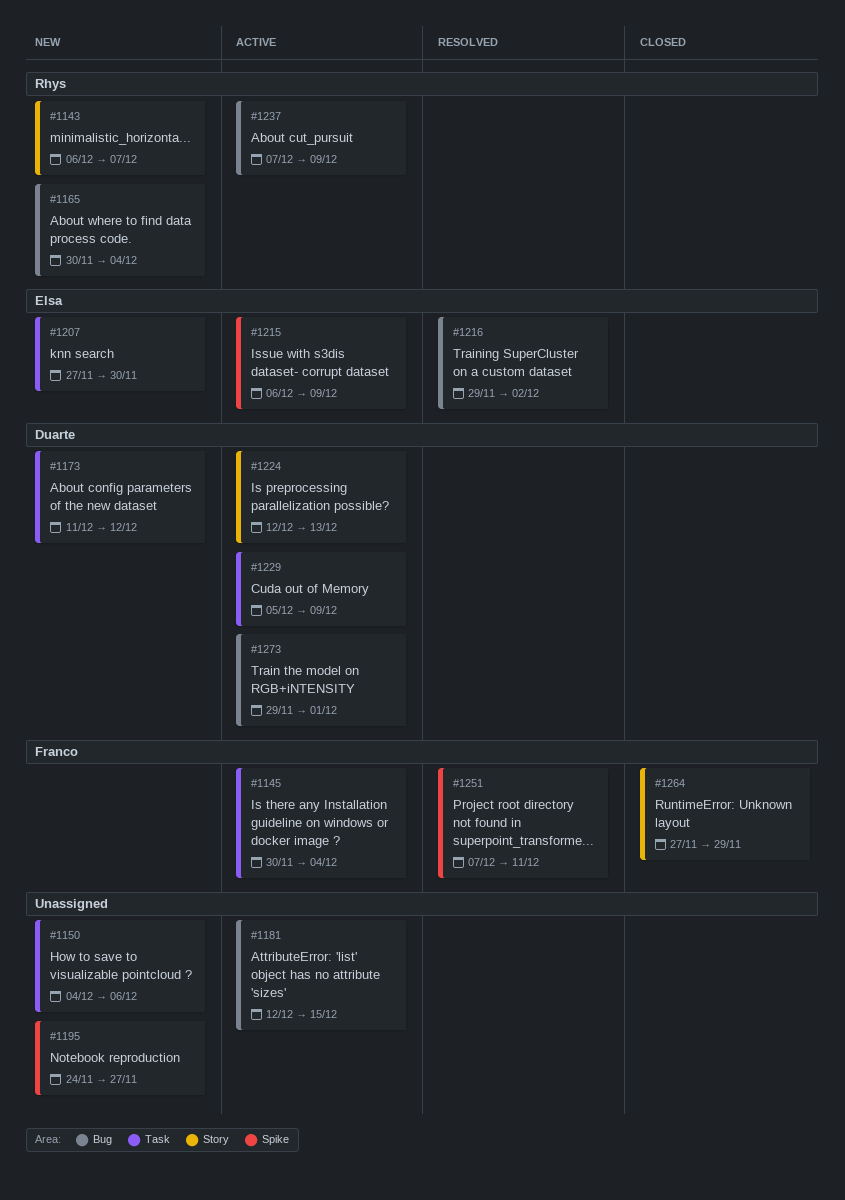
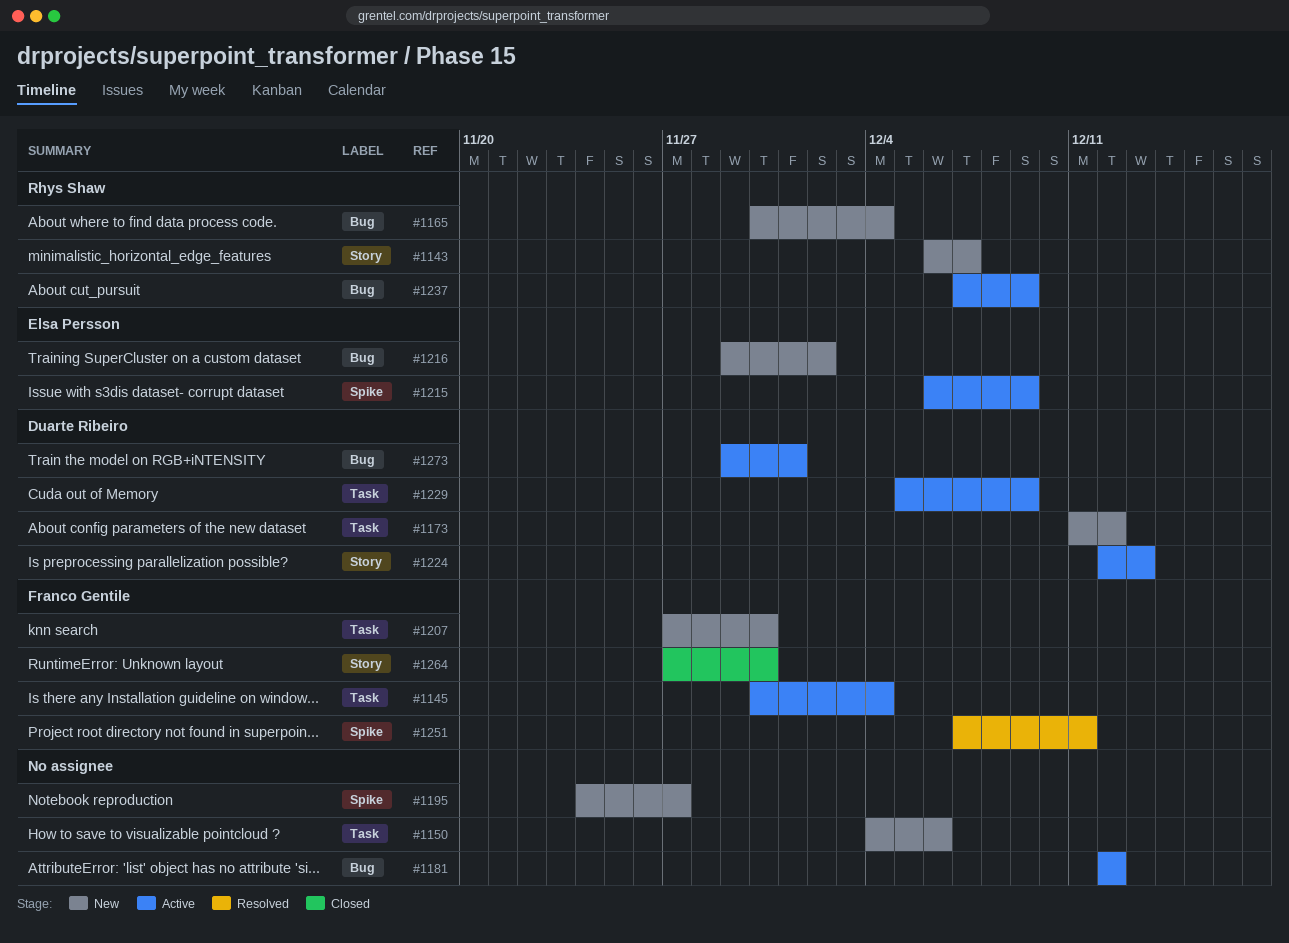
#1181, due: Dec 15 -> Dec 12
#1207, owner: Elsa Persson -> Franco Gentile
#1216, status: Resolved -> New
#1264, due: Nov 29 -> Nov 30

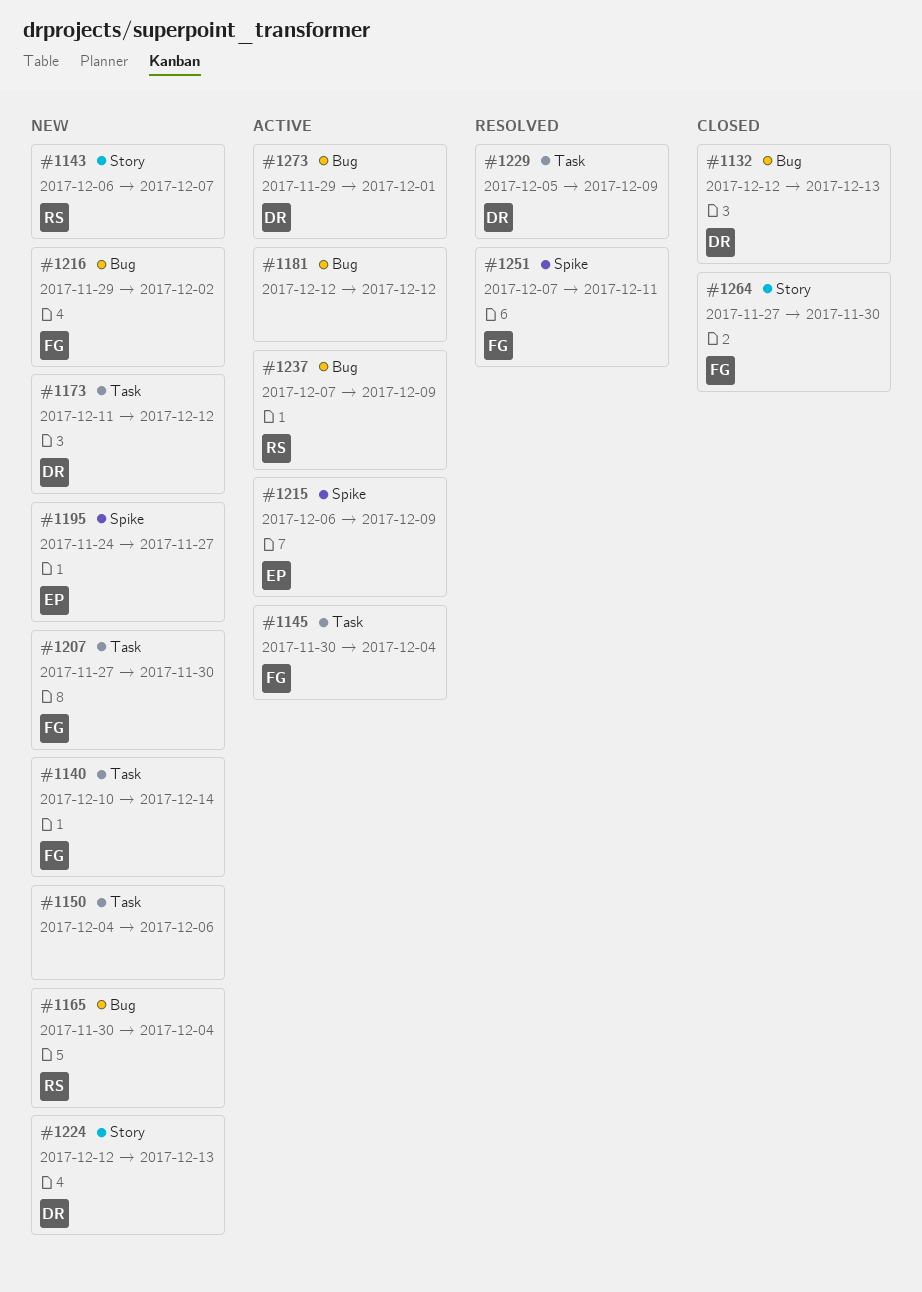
#1132: none -> present
#1140: none -> present
#1195, owner: none -> Elsa Persson
#1216, owner: Elsa Persson -> Franco Gentile
#1224, status: Active -> New
#1229, status: Active -> Resolved

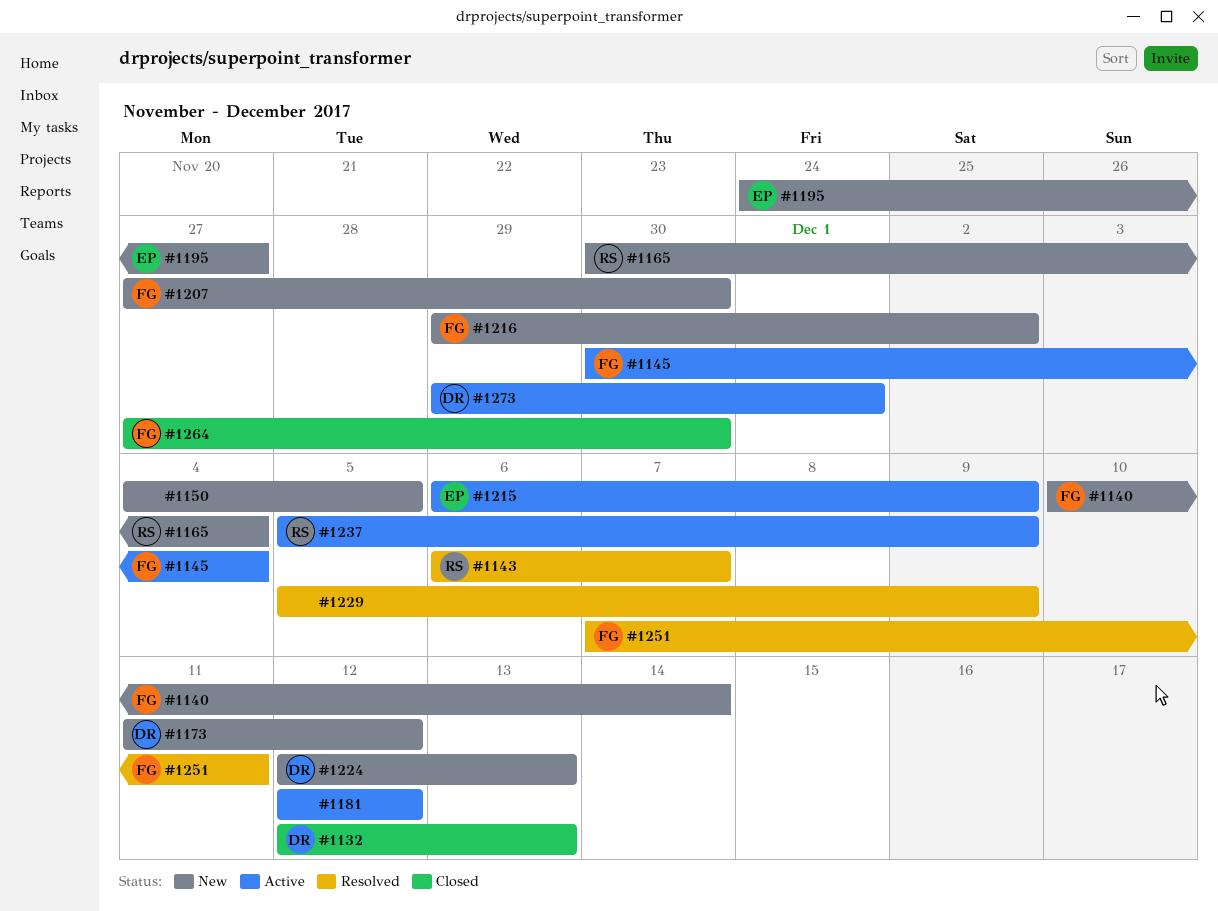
#1143, status: New -> Resolved
#1150, due: Dec 6 -> Dec 5
#1229, owner: DR -> none
#1237, start: Dec 7 -> Dec 5

